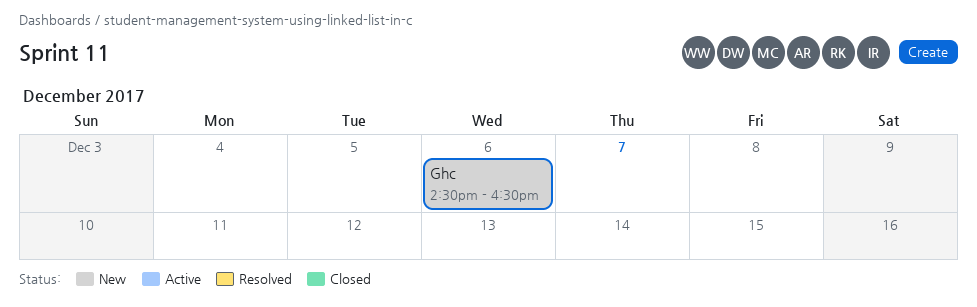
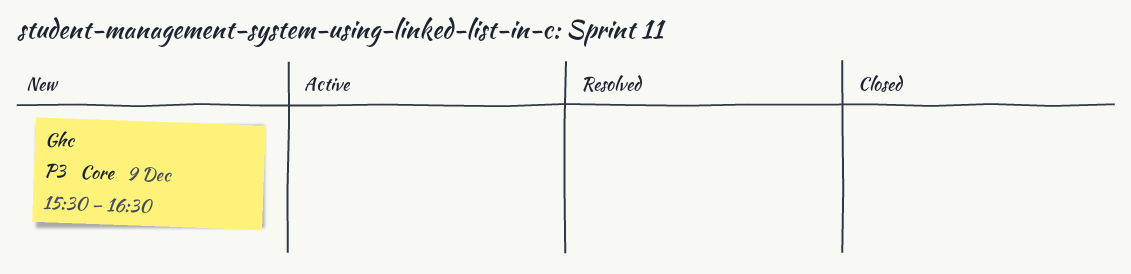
Ghc, day: Dec 6 -> Dec 9
Ghc, begins: 14:30 -> 15:30

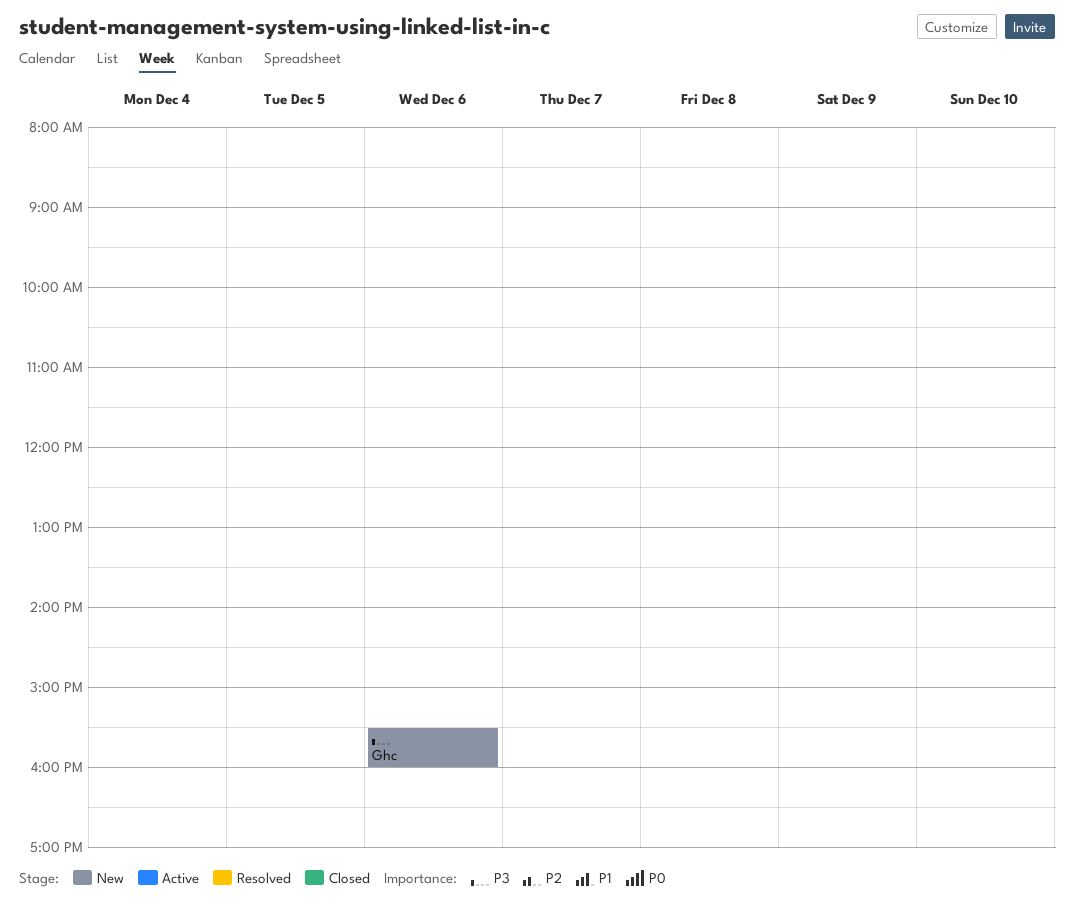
Ghc, day: Dec 9 -> Dec 6
Ghc, ends: 16:30 -> 16:00

